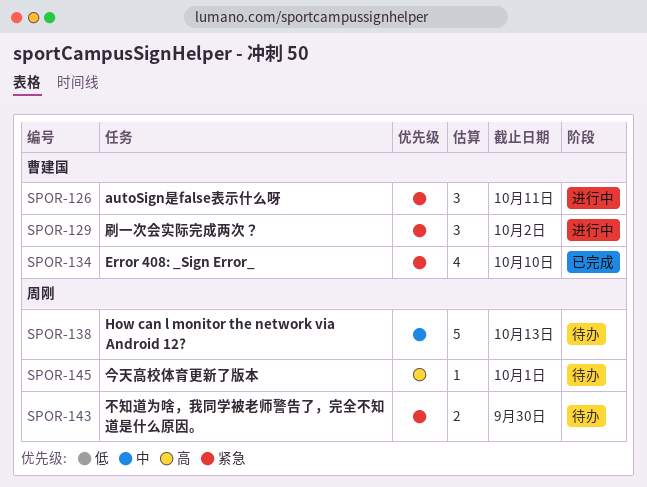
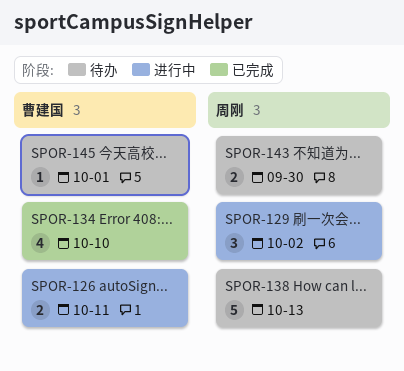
SPOR-126, estimate: 3 -> 2
SPOR-129, owner: 曹建国 -> 周刚
SPOR-145, owner: 周刚 -> 曹建国

